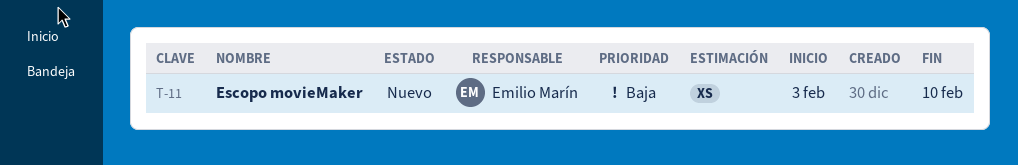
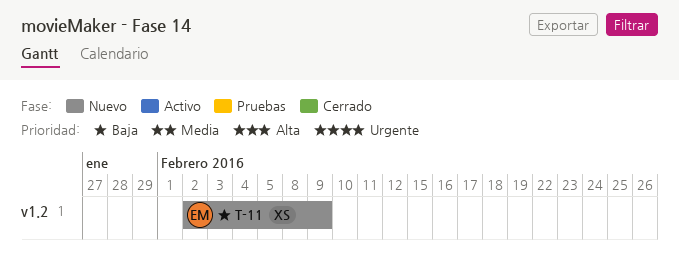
T-11, start: Feb 3 -> Feb 2
T-11, due: Feb 10 -> Feb 9

